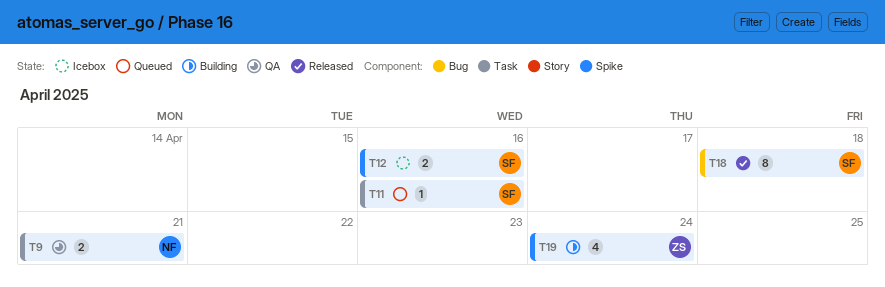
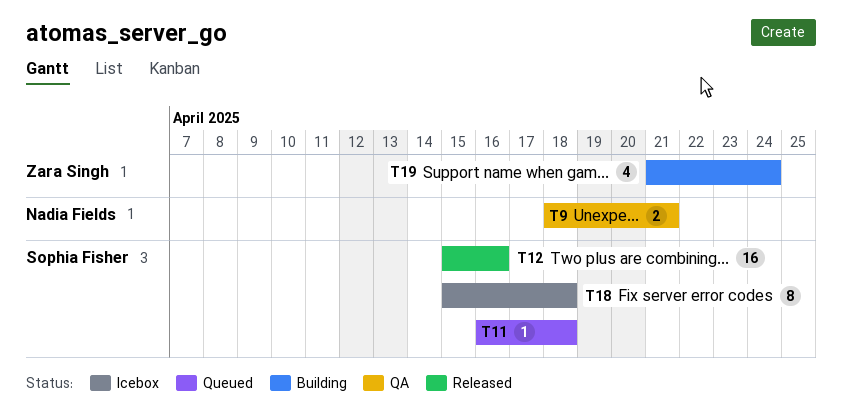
T11, due: Apr 16 -> Apr 18
T12, status: Icebox -> Released
T12, estimate: 2 -> 16
T18, status: Released -> Icebox

